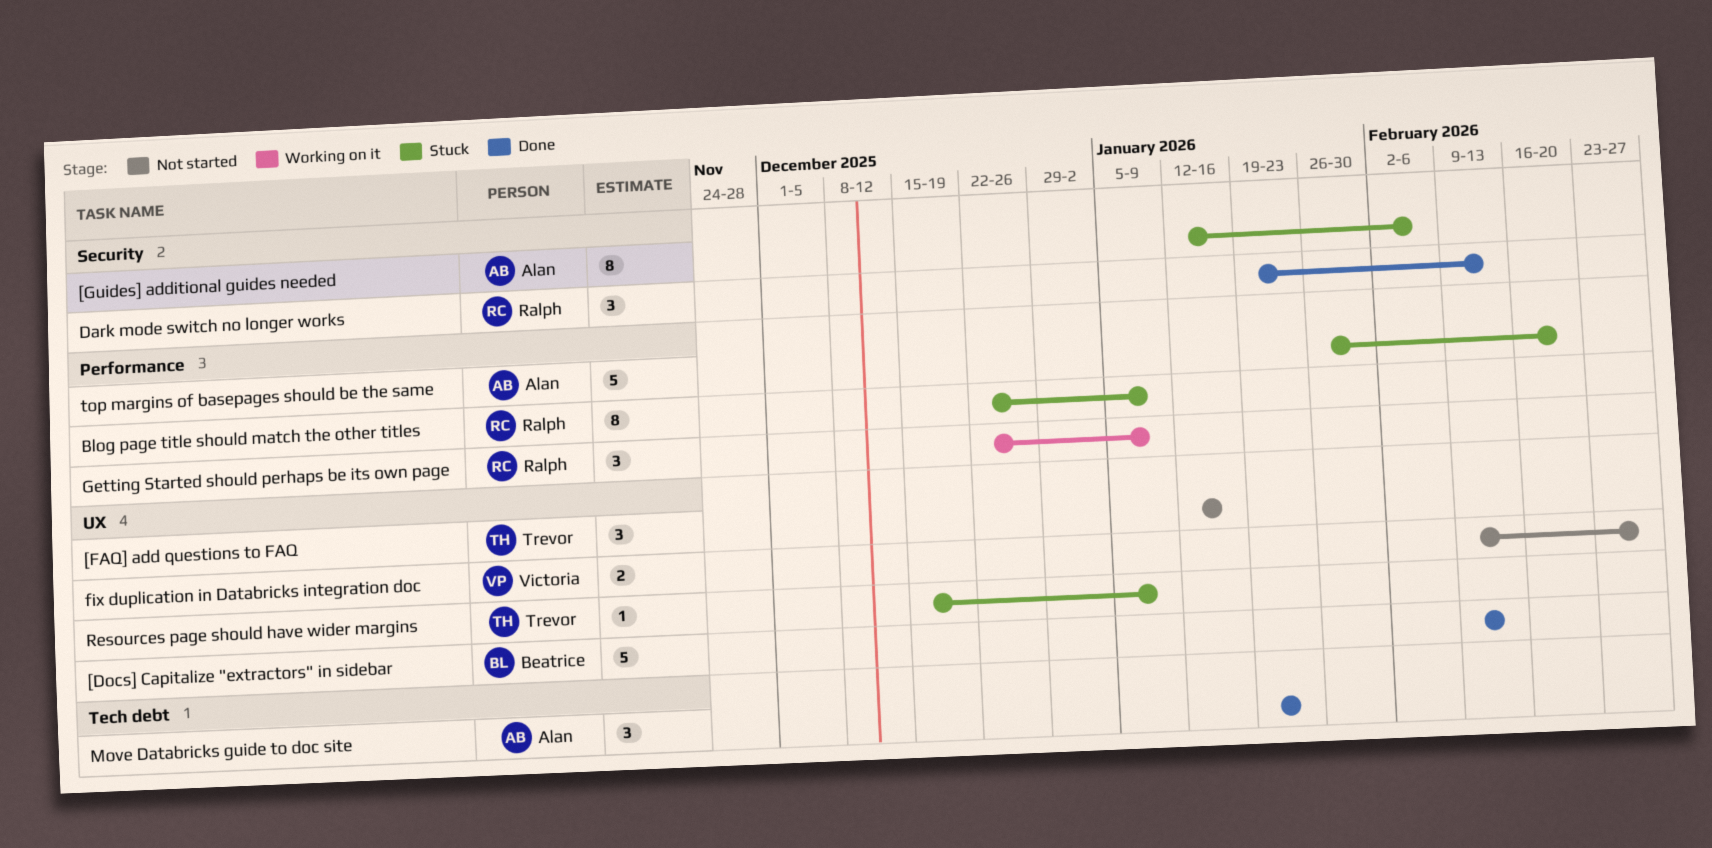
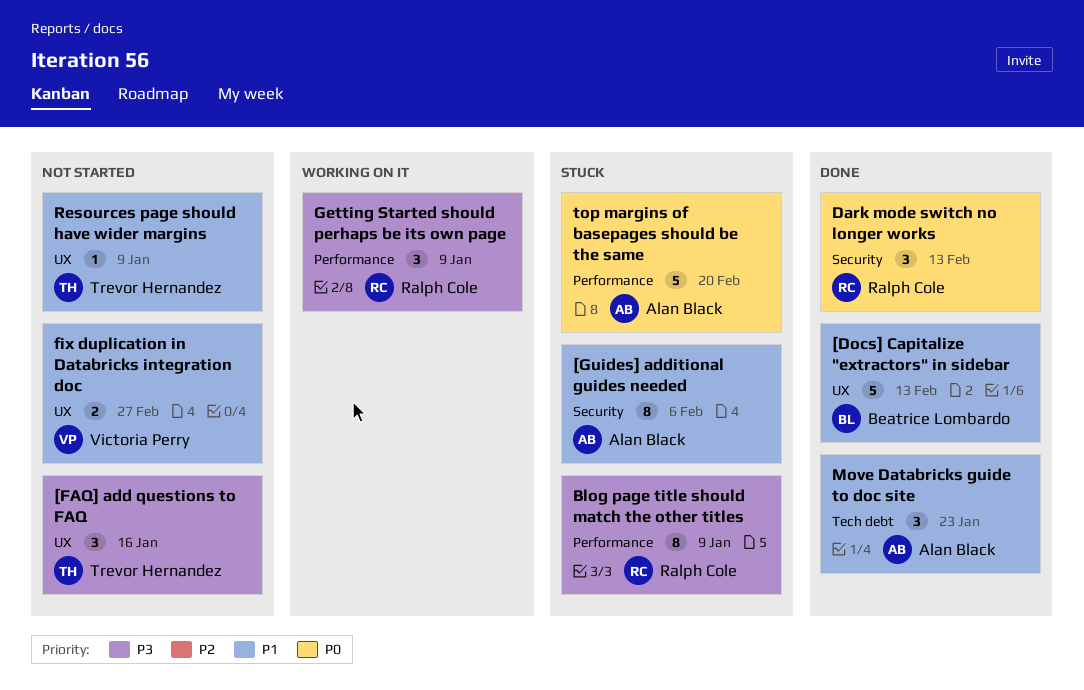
Resources page should have wider margins, status: Stuck -> Not started

